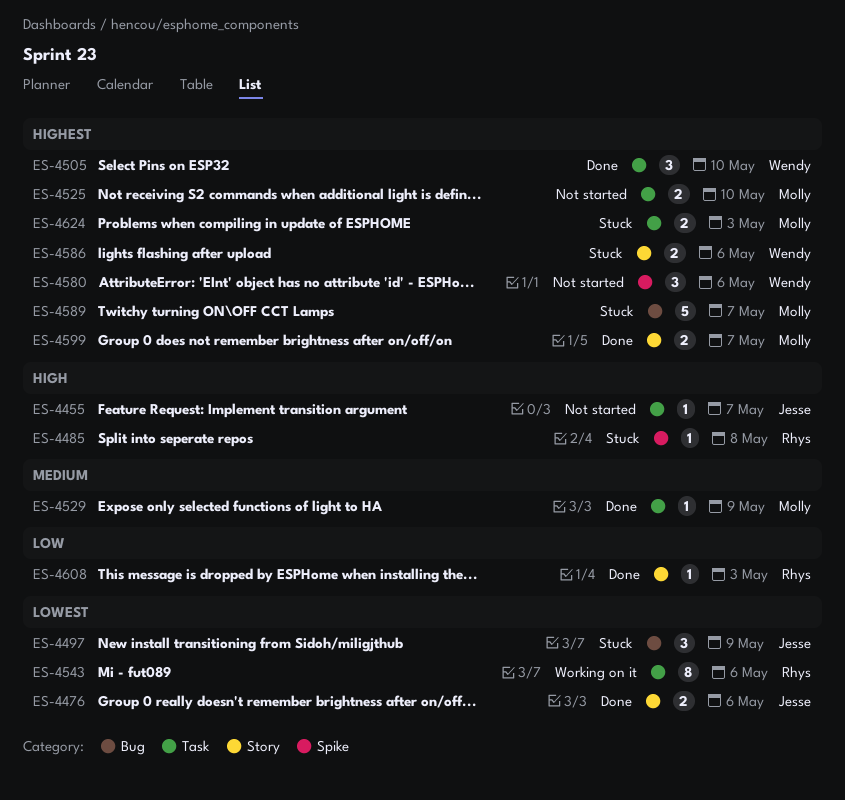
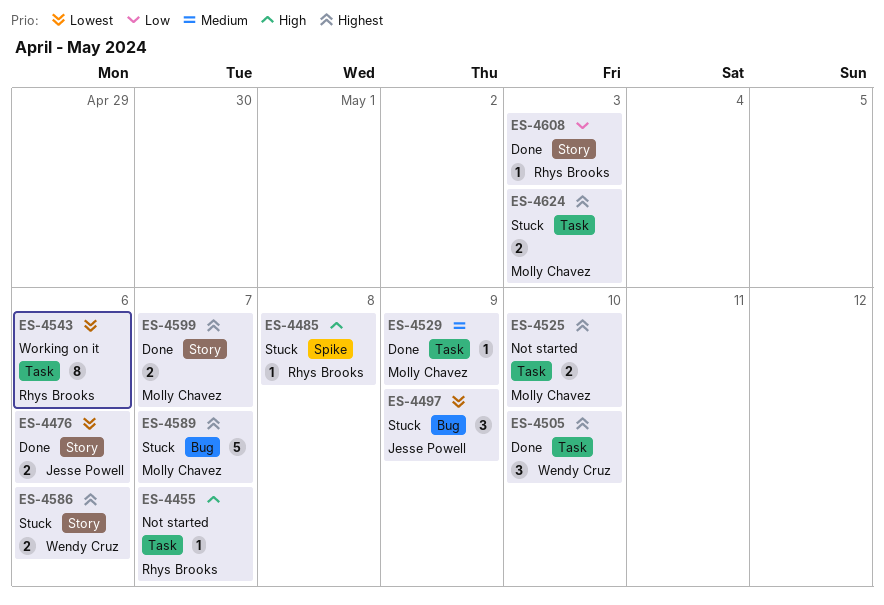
ES-4455, owner: Jesse Powell -> Rhys Brooks
ES-4580: present -> none

